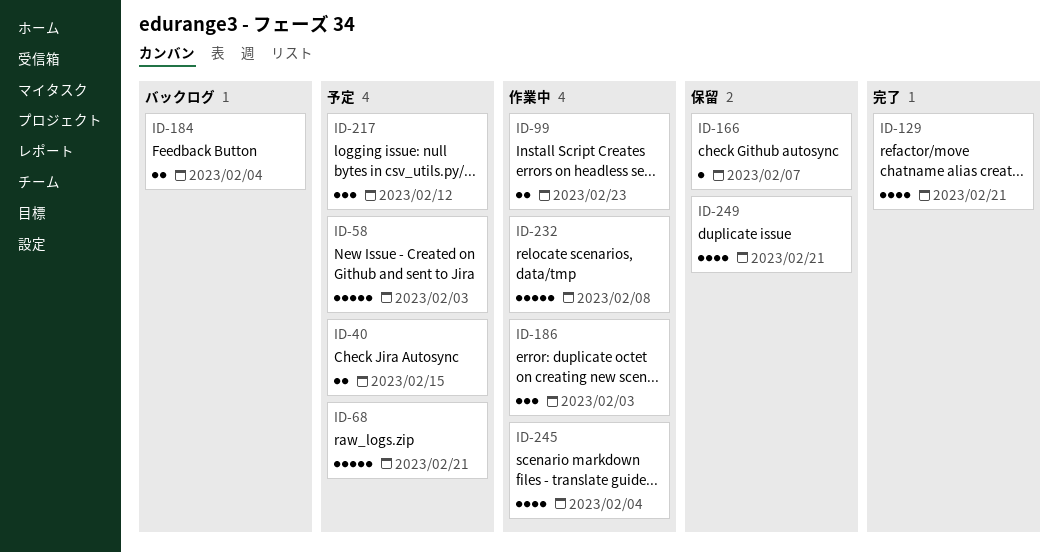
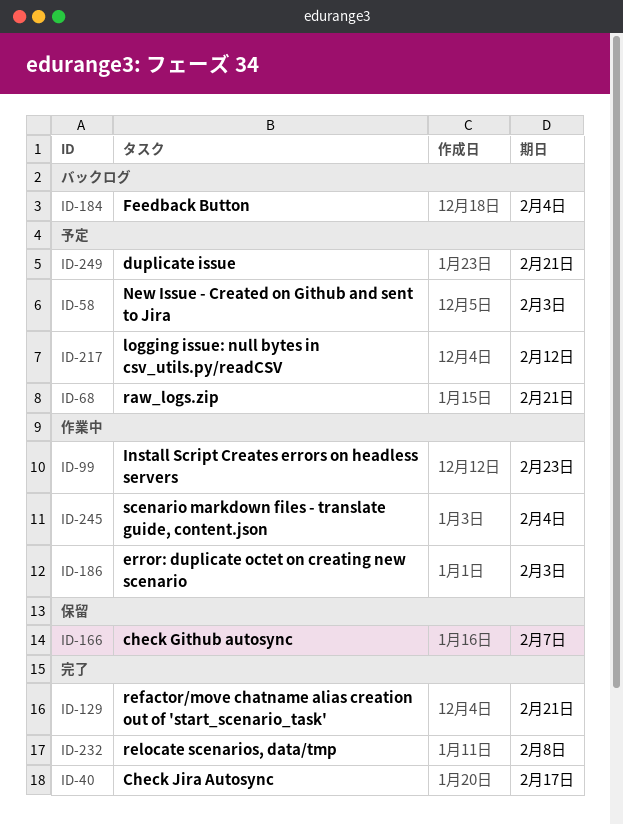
ID-40, status: 予定 -> 完了
ID-40, due: Feb 15 -> Feb 17
ID-232, status: 作業中 -> 完了
ID-249, status: 保留 -> 予定

